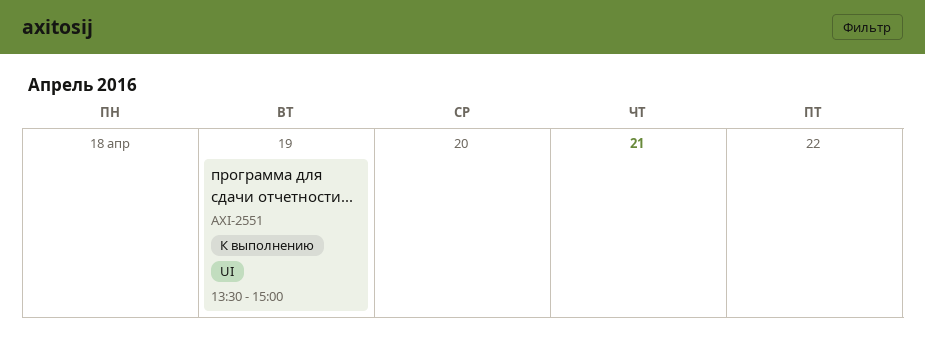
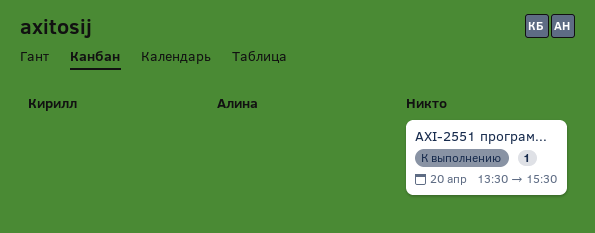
AXI-2551, day: Apr 19 -> Apr 20
AXI-2551, ends: 15:00 -> 15:30

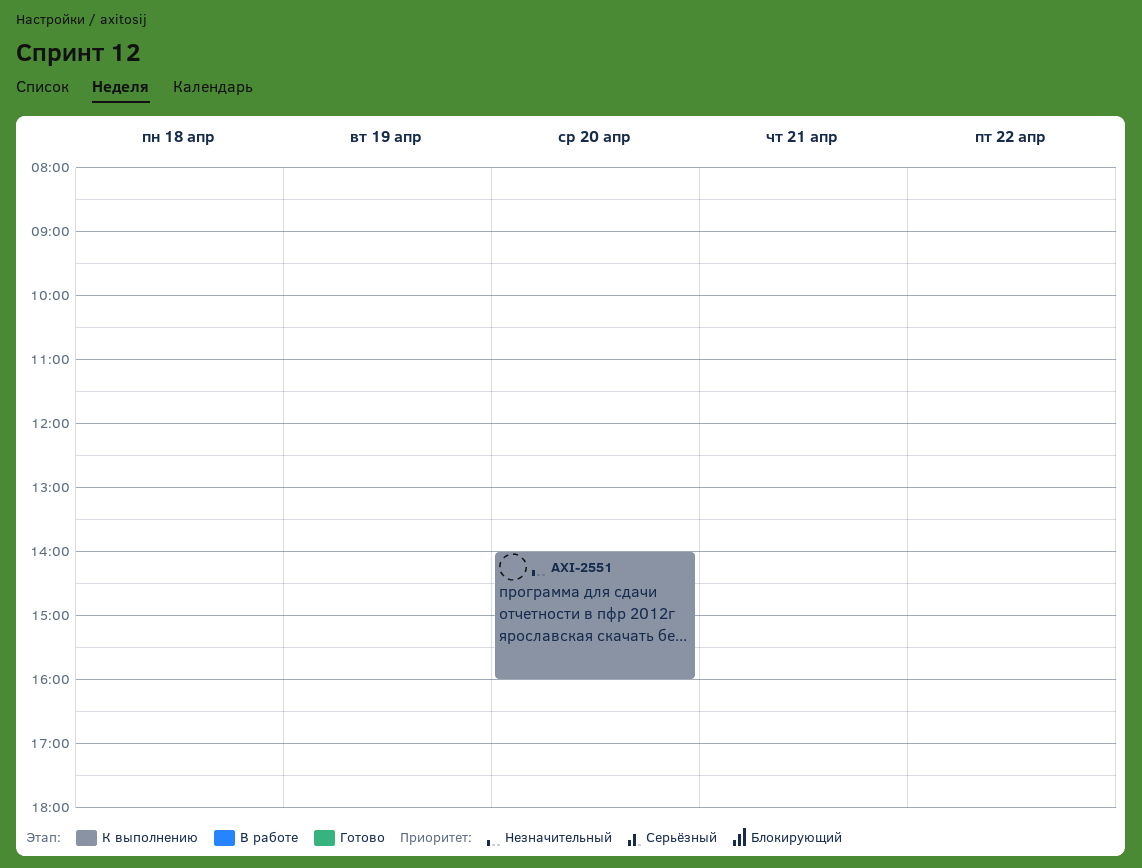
AXI-2551, begins: 13:30 -> 14:00
AXI-2551, ends: 15:30 -> 16:00

